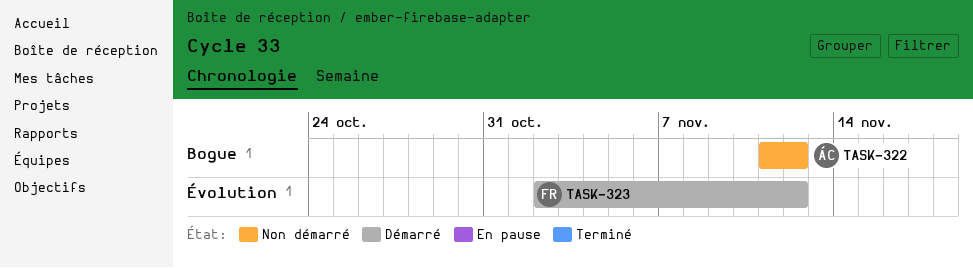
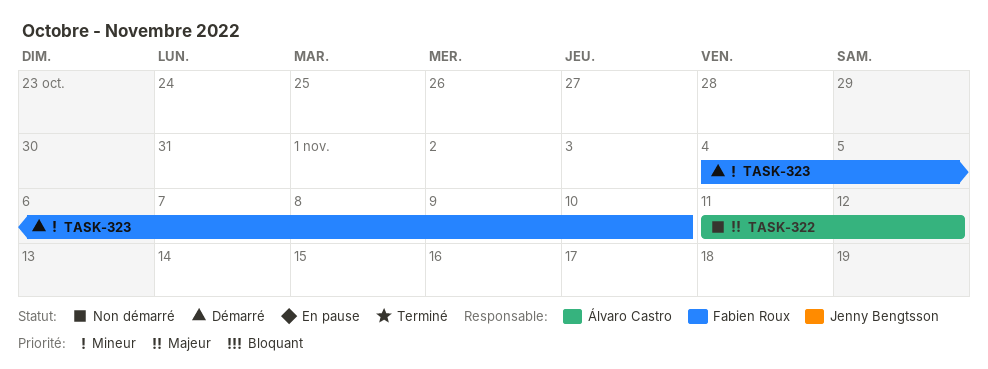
TASK-323, start: Nov 2 -> Nov 4
TASK-323, due: Nov 12 -> Nov 10

